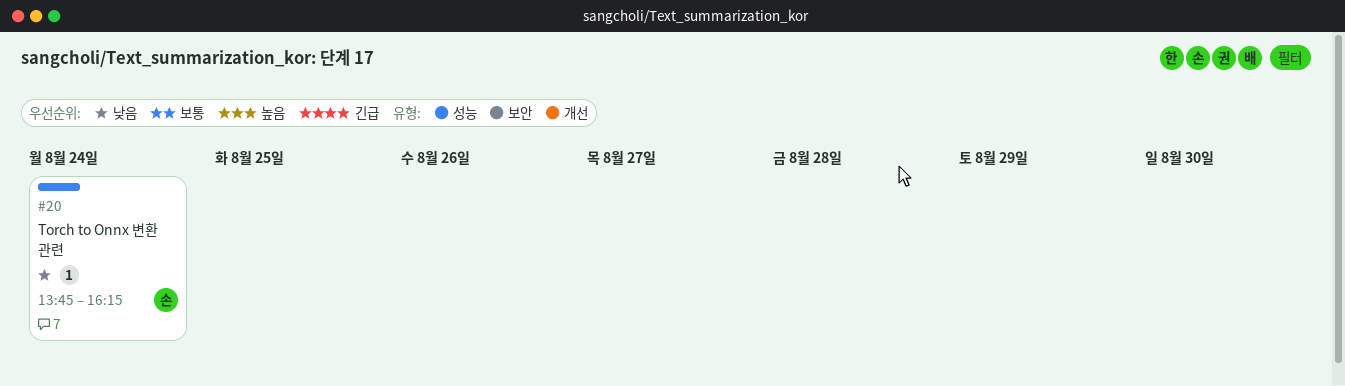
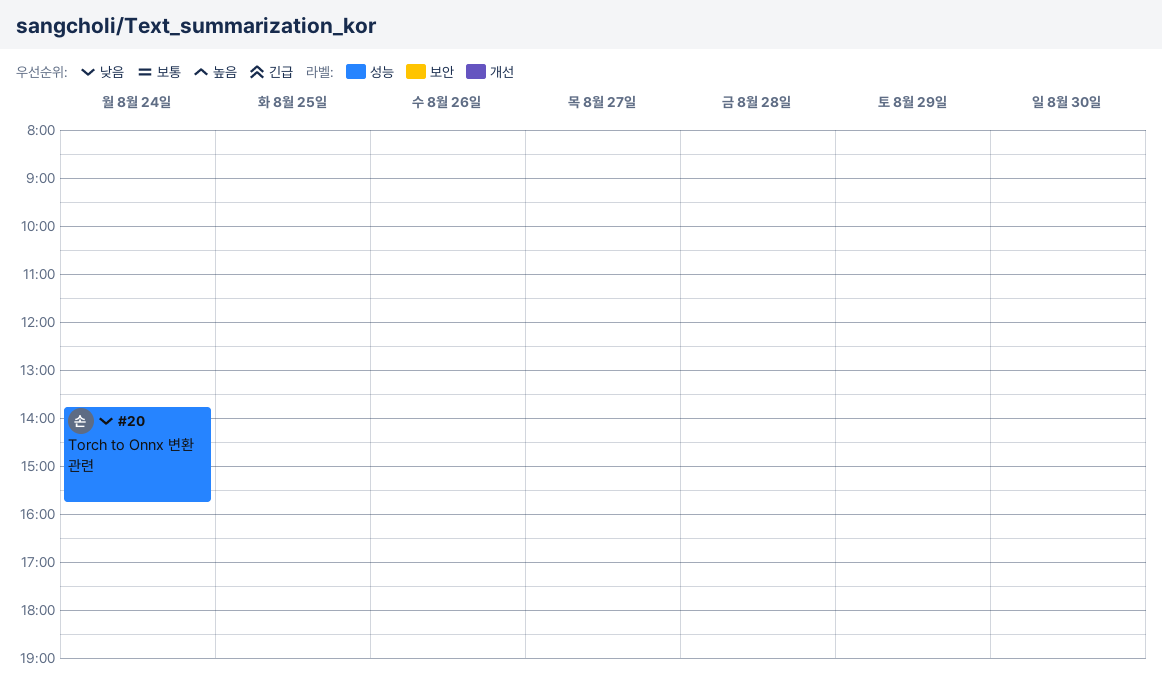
#20, ends: 16:15 -> 15:45

